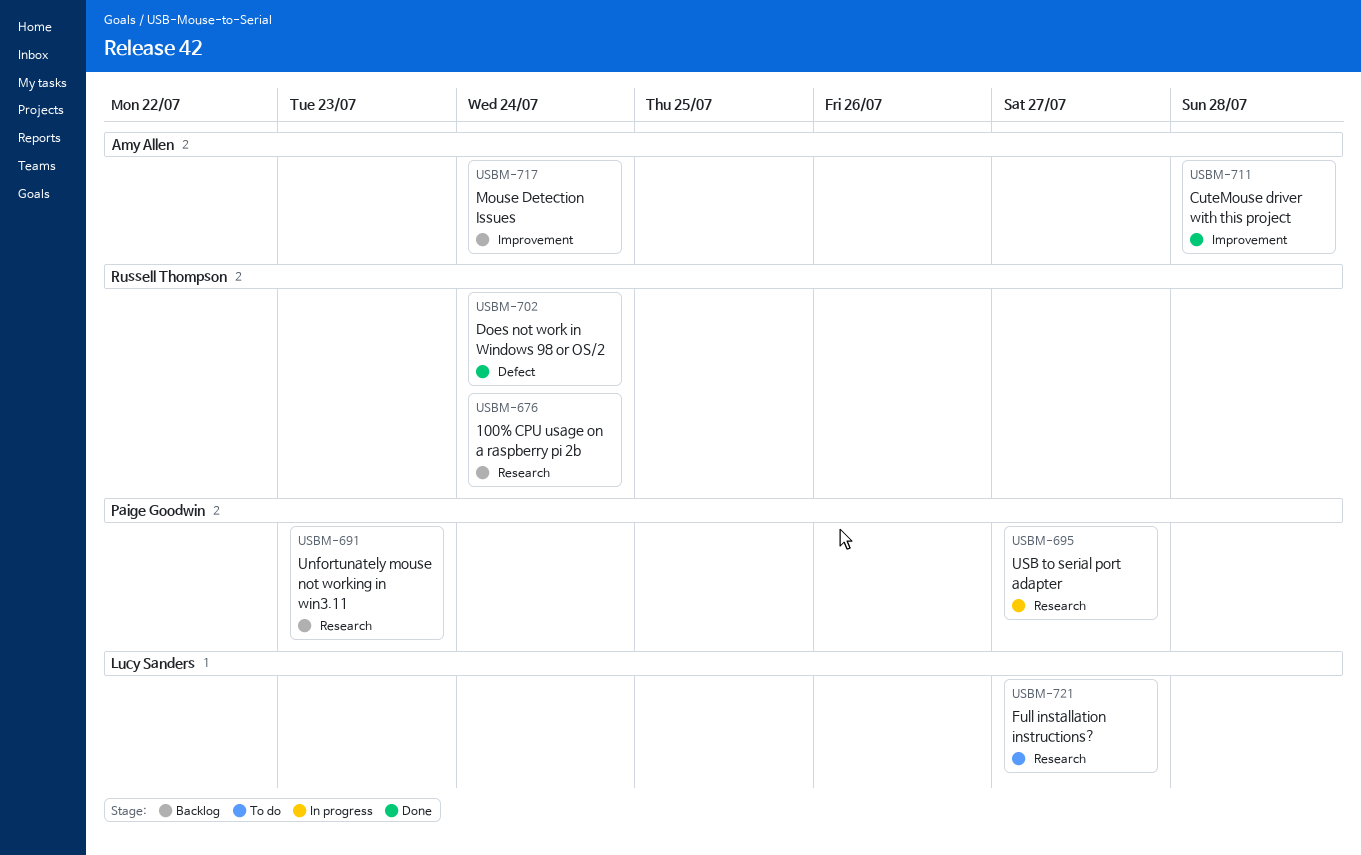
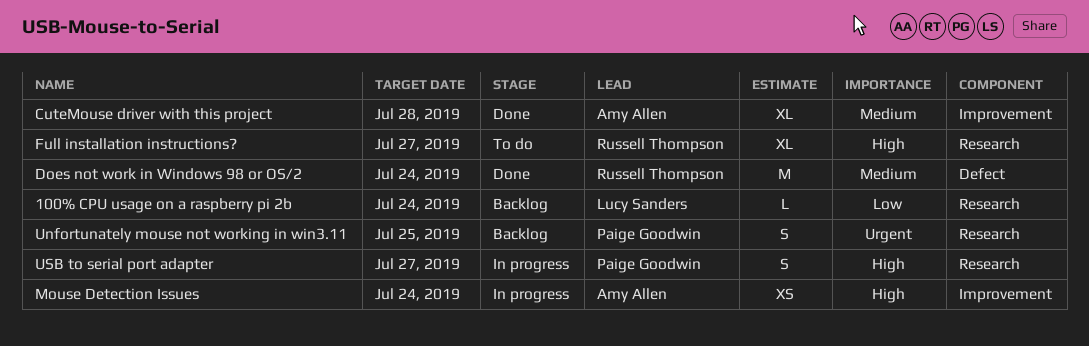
100% CPU usage on a raspberry pi 2b, owner: Russell Thompson -> Lucy Sanders
Full installation instructions?, owner: Lucy Sanders -> Russell Thompson
Mouse Detection Issues, status: Backlog -> In progress
Unfortunately mouse not working in win3.11, due: Jul 23 -> Jul 25

